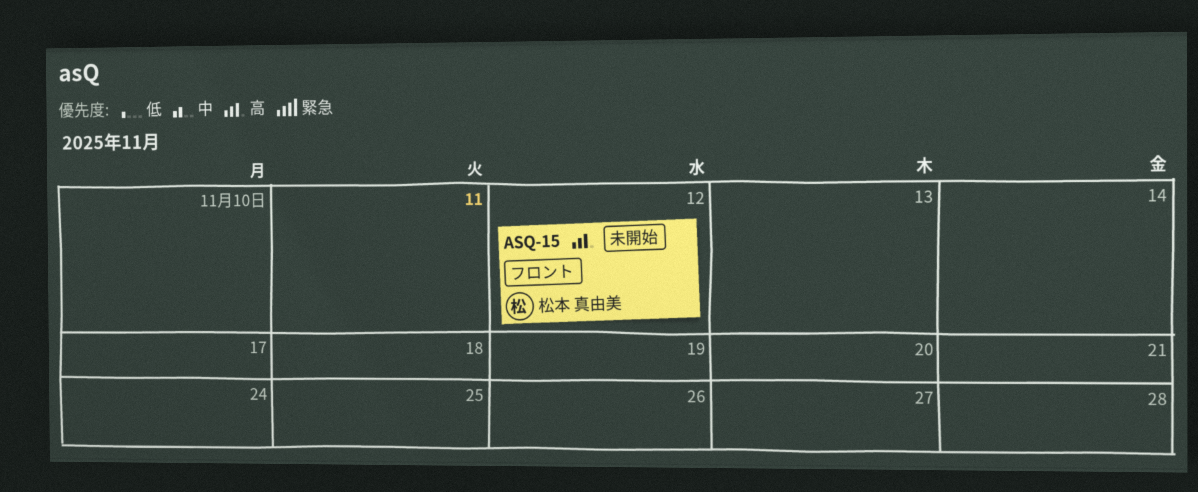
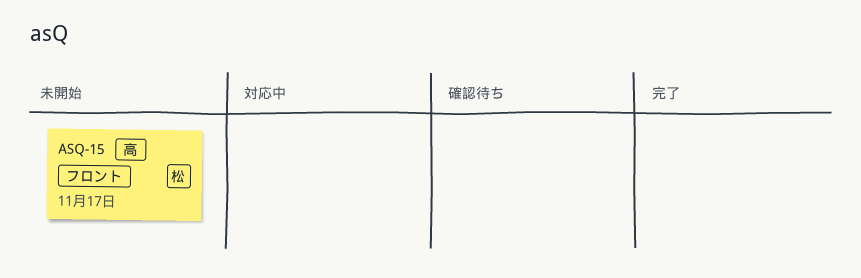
ASQ-15, due: Nov 12 -> Nov 17

